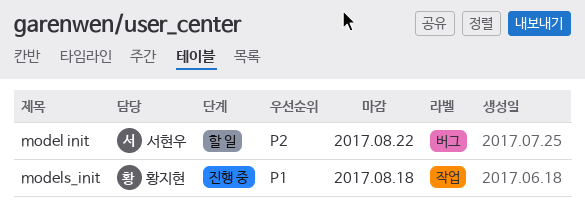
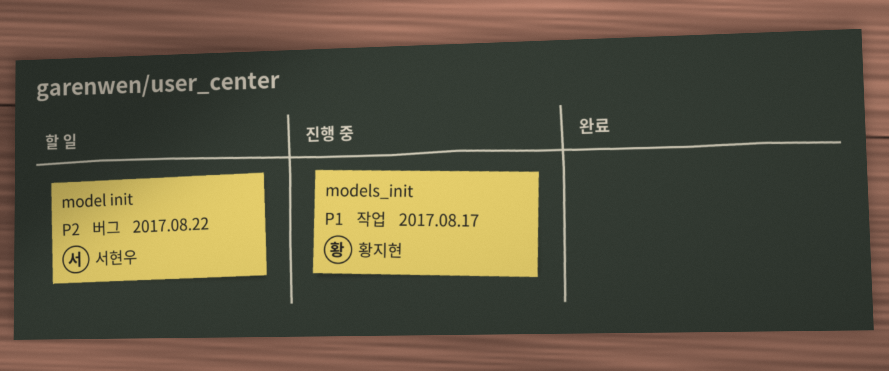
models_init, due: Aug 18 -> Aug 17

